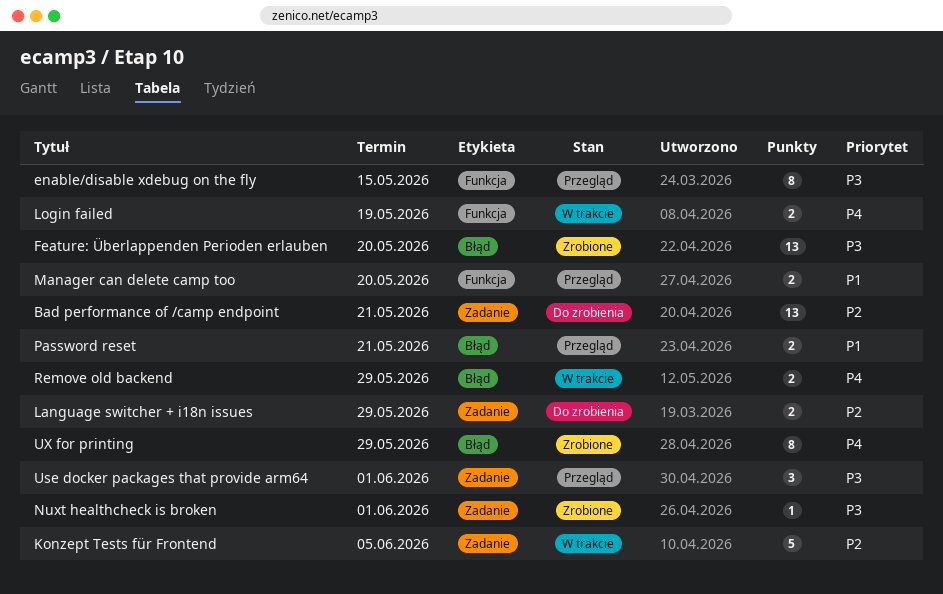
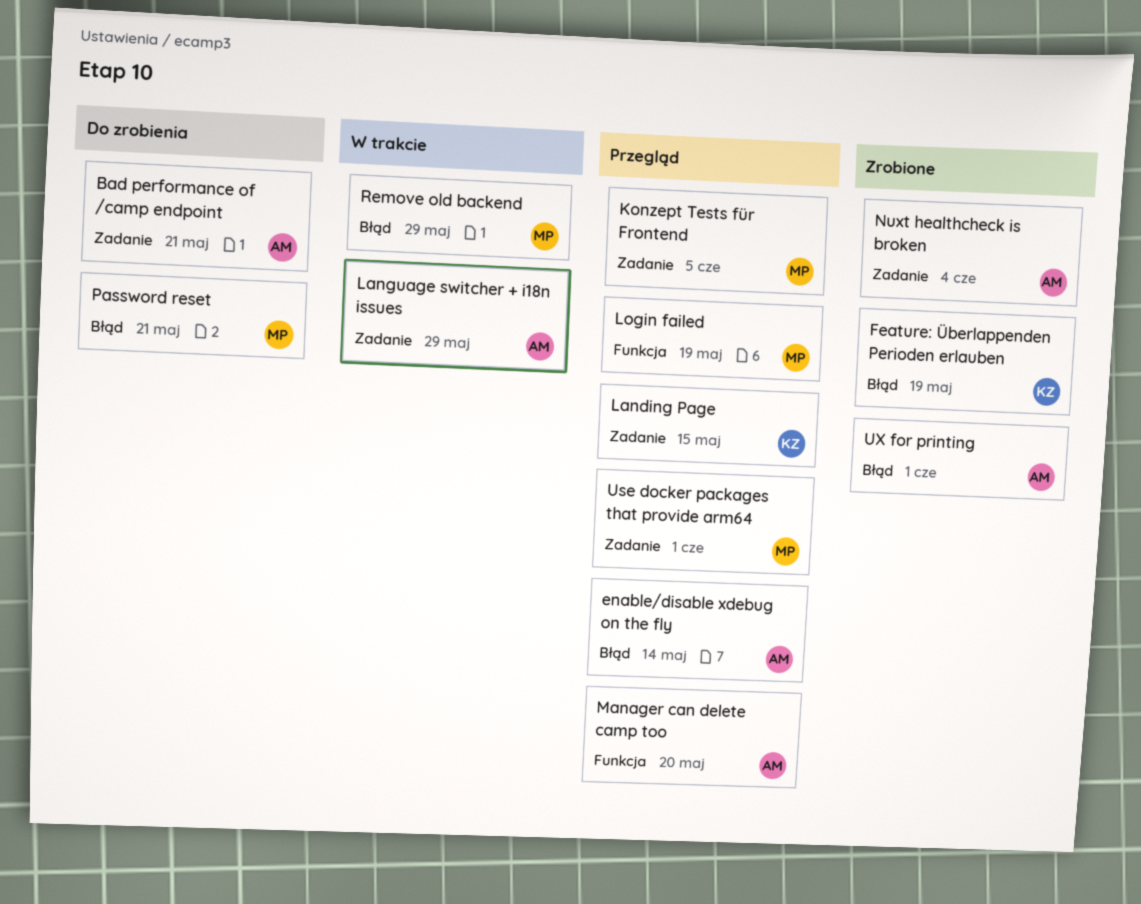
enable/disable xdebug on the fly, label: Funkcja -> Błąd
enable/disable xdebug on the fly, due: May 15 -> May 14
Feature: Überlappenden Perioden erlauben, due: May 20 -> May 19
Konzept Tests für Frontend, status: W trakcie -> Przegląd
Landing Page: none -> present
Language switcher + i18n issues, status: Do zrobienia -> W trakcie
Login failed, status: W trakcie -> Przegląd
Nuxt healthcheck is broken, due: Jun 1 -> Jun 4
Password reset, status: Przegląd -> Do zrobienia
UX for printing, due: May 29 -> Jun 1

